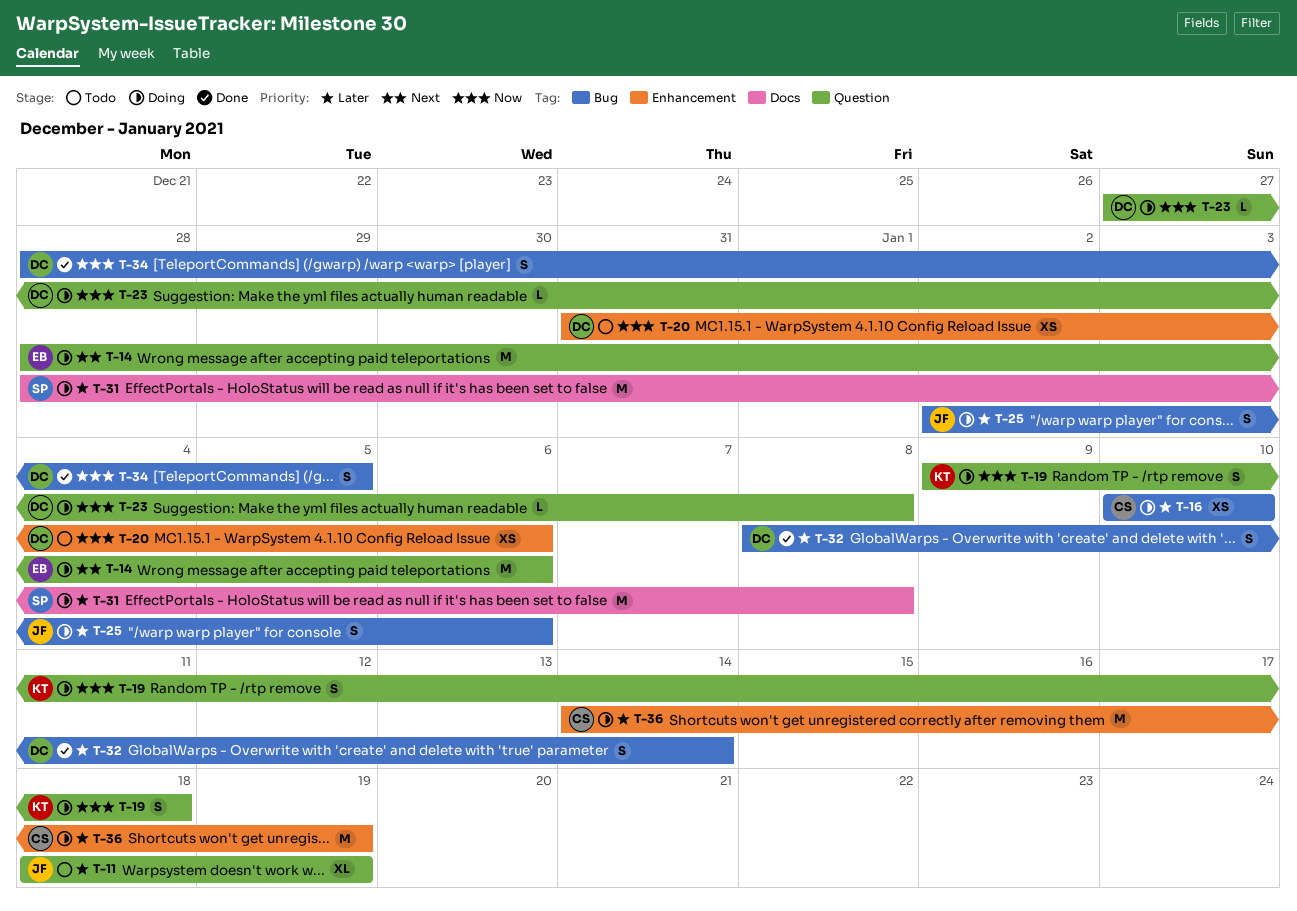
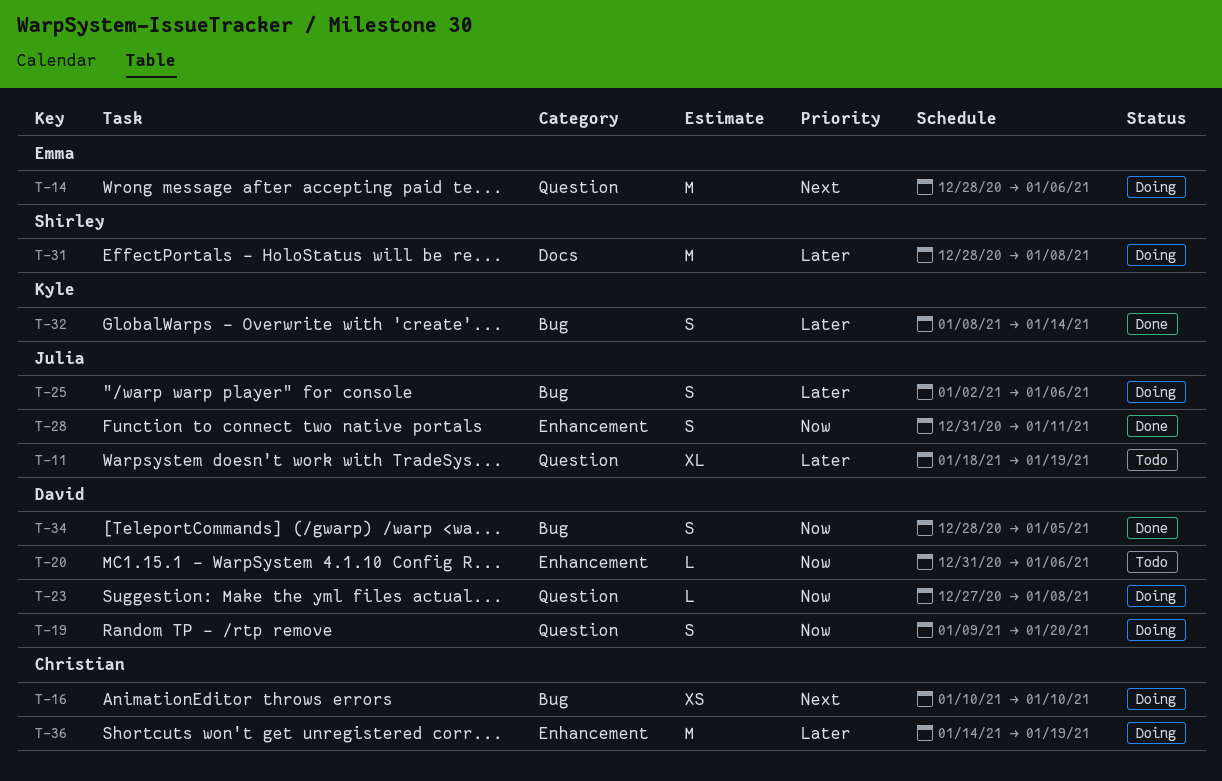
T-16, priority: Later -> Next
T-19, owner: Kyle -> David
T-19, due: Jan 18 -> Jan 20
T-20, estimate: XS -> L
T-28: none -> present
T-32, owner: David -> Kyle

